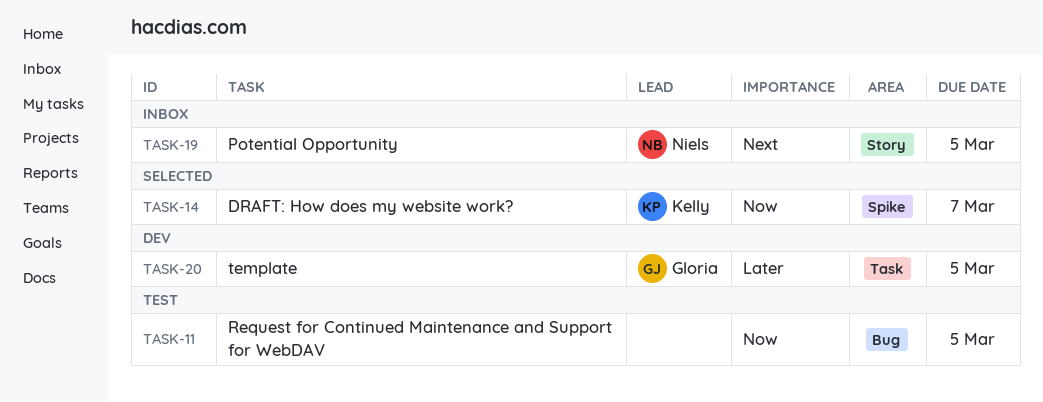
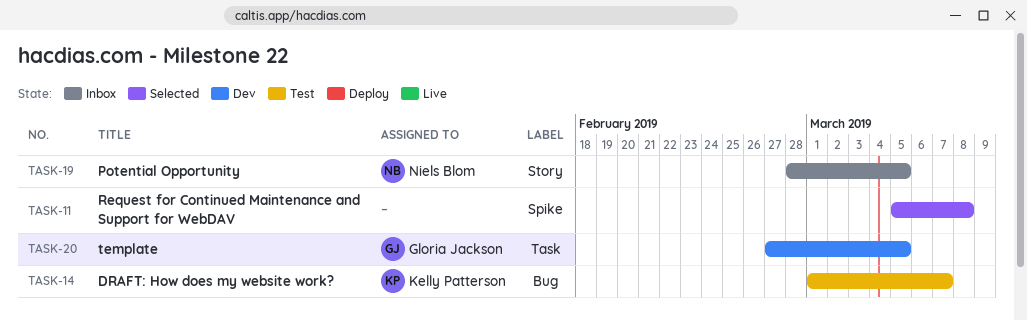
TASK-11, status: Test -> Selected
TASK-11, label: Bug -> Spike
TASK-11, due: Mar 5 -> Mar 8
TASK-14, status: Selected -> Test
TASK-14, label: Spike -> Bug

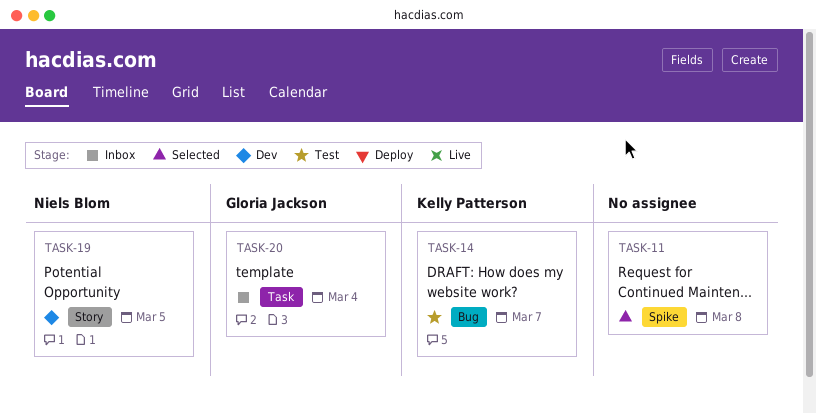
TASK-19, status: Inbox -> Dev
TASK-20, status: Dev -> Inbox
TASK-20, due: Mar 5 -> Mar 4

